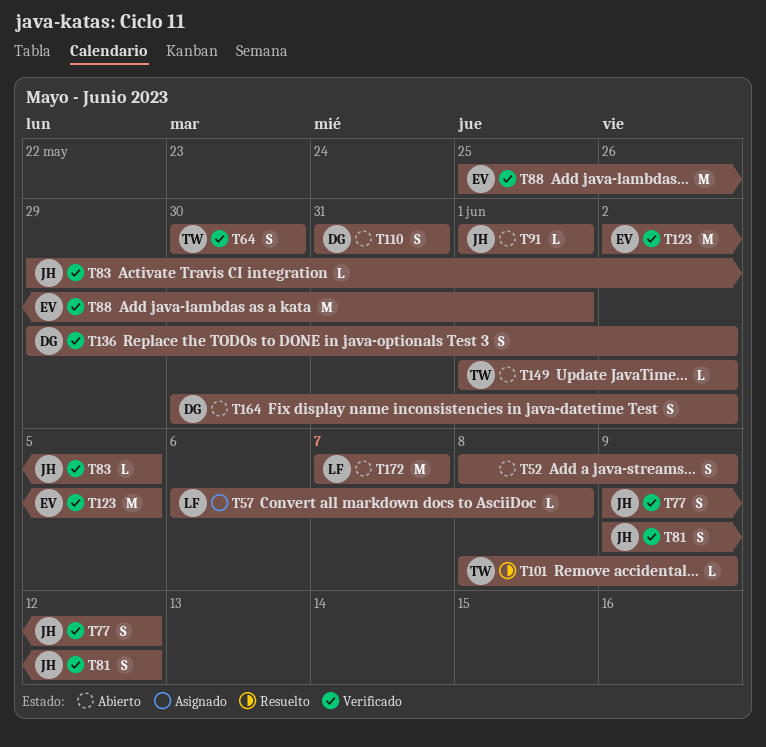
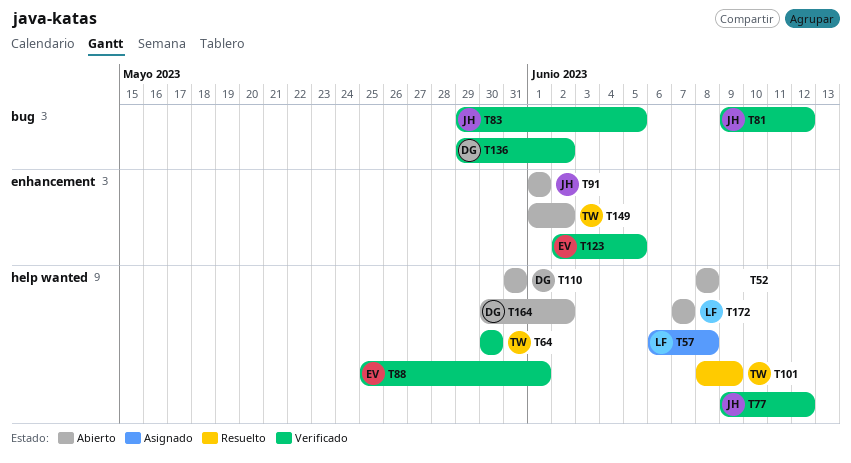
T52, due: Jun 9 -> Jun 8

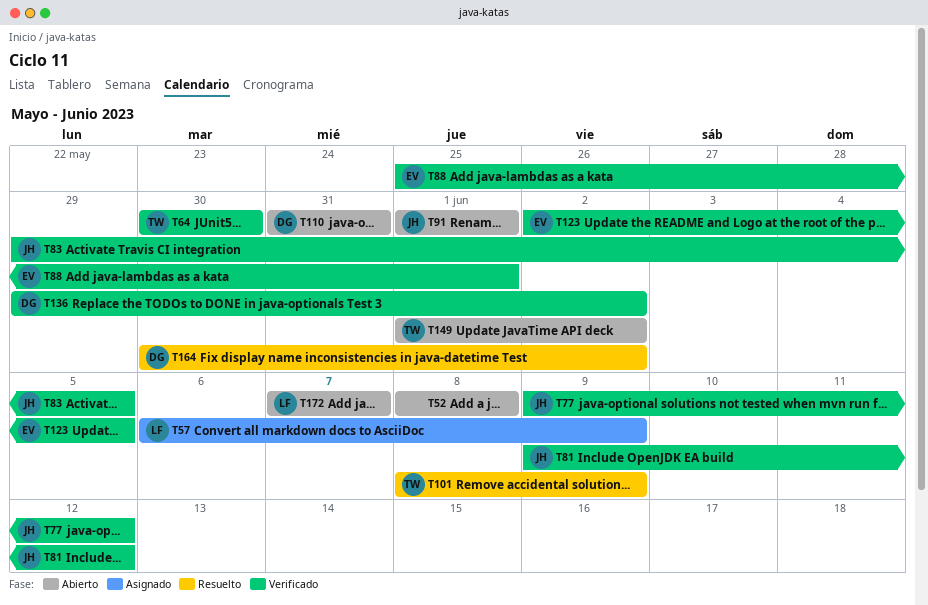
T57, due: Jun 8 -> Jun 9
T164, status: Abierto -> Resuelto

